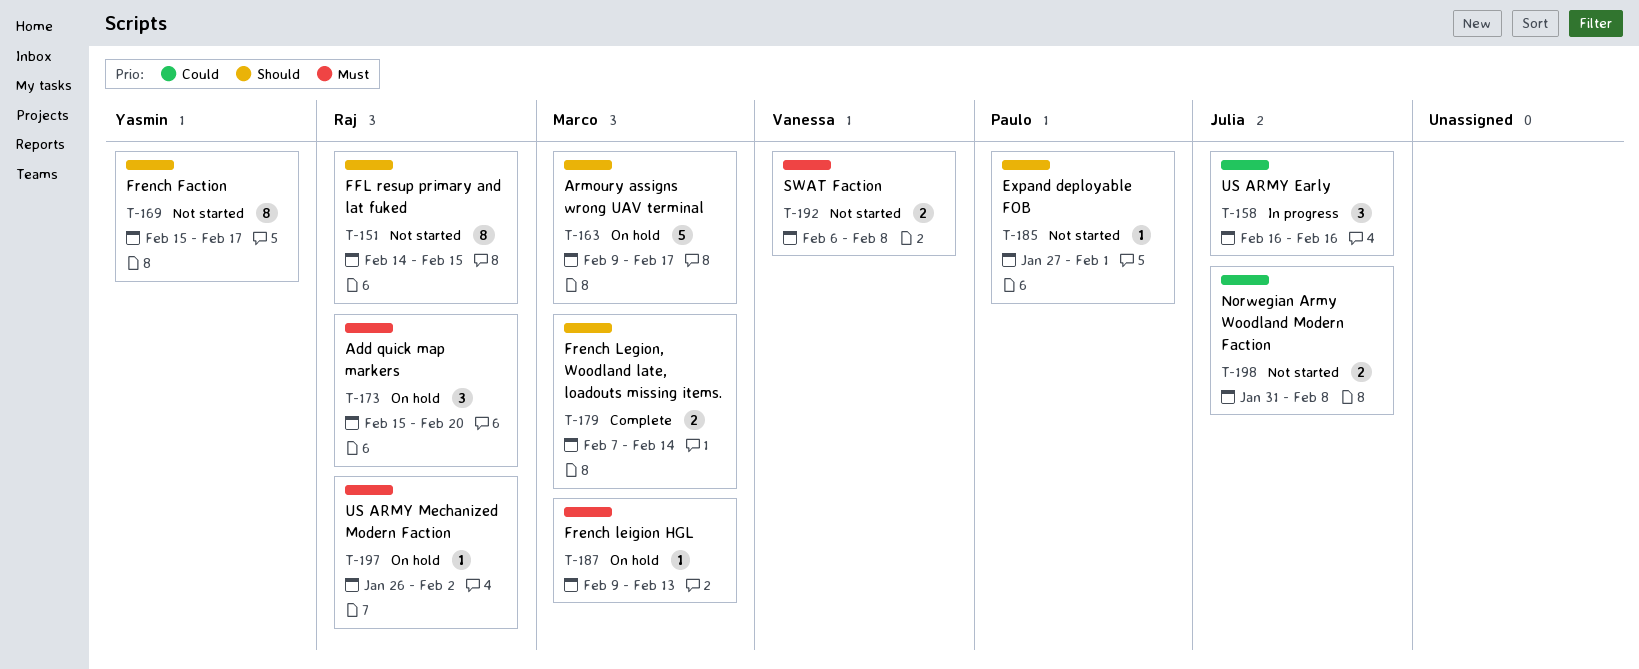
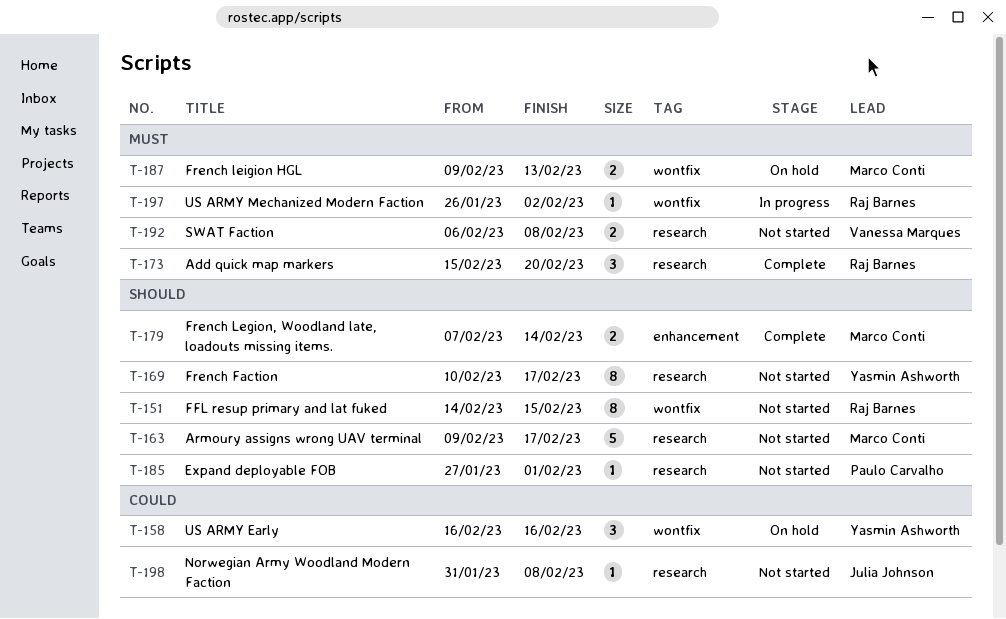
T-158, status: In progress -> On hold
T-158, owner: Julia Johnson -> Yasmin Ashworth
T-163, status: On hold -> Not started
T-169, start: Feb 15 -> Feb 10
T-173, status: On hold -> Complete
T-187, estimate: 1 -> 2
T-197, status: On hold -> In progress
T-198, estimate: 2 -> 1

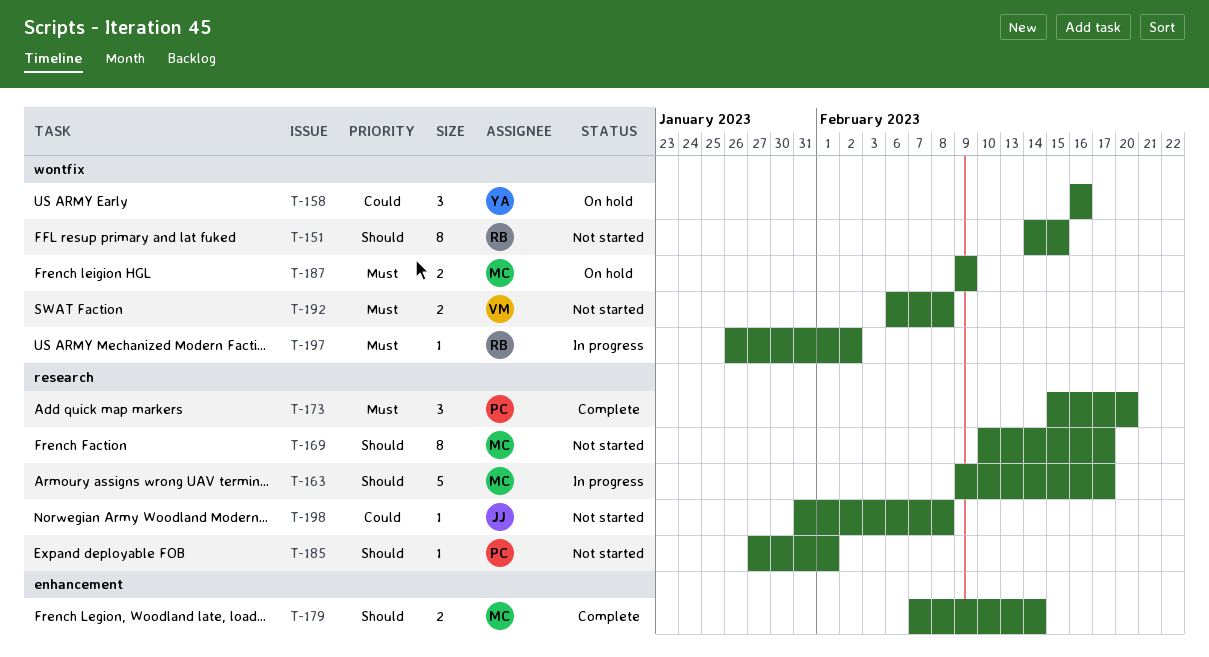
T-163, status: Not started -> In progress
T-169, owner: Yasmin Ashworth -> Marco Conti
T-173, owner: Raj Barnes -> Paulo Carvalho
T-187, due: Feb 13 -> Feb 9
T-192, label: research -> wontfix

